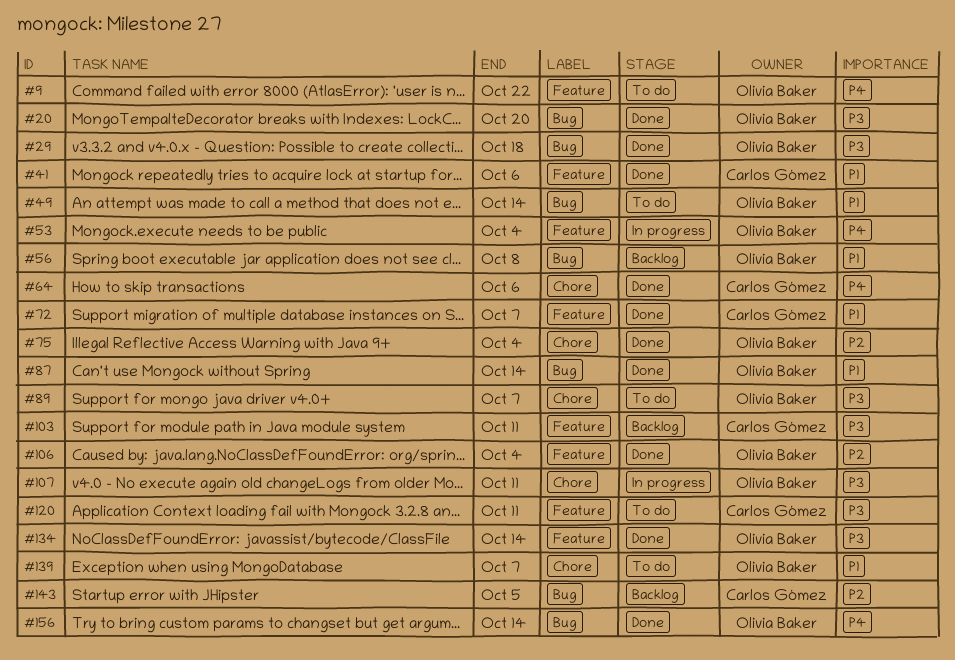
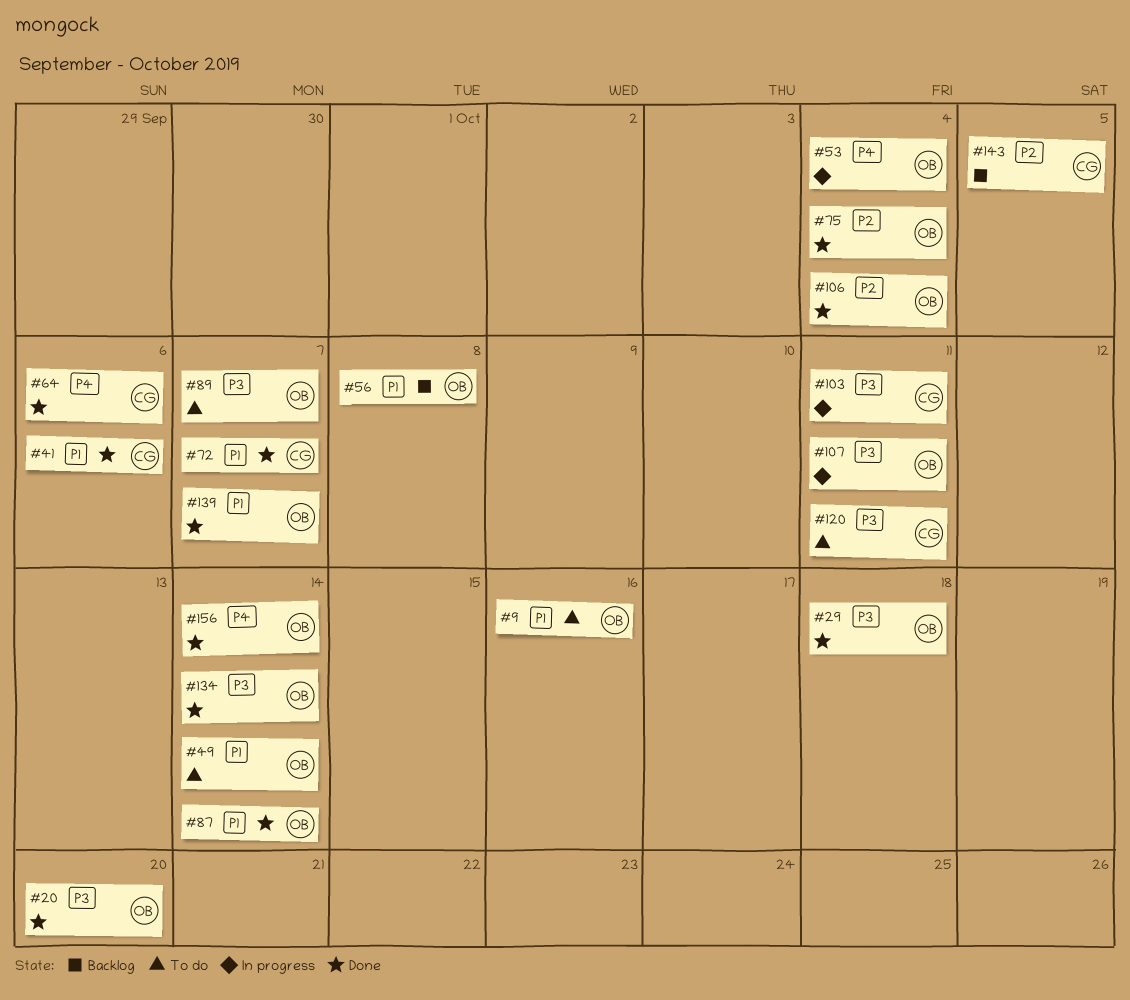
#9, priority: P4 -> P1
#9, due: Oct 22 -> Oct 16
#103, status: Backlog -> In progress
#139, status: To do -> Done

